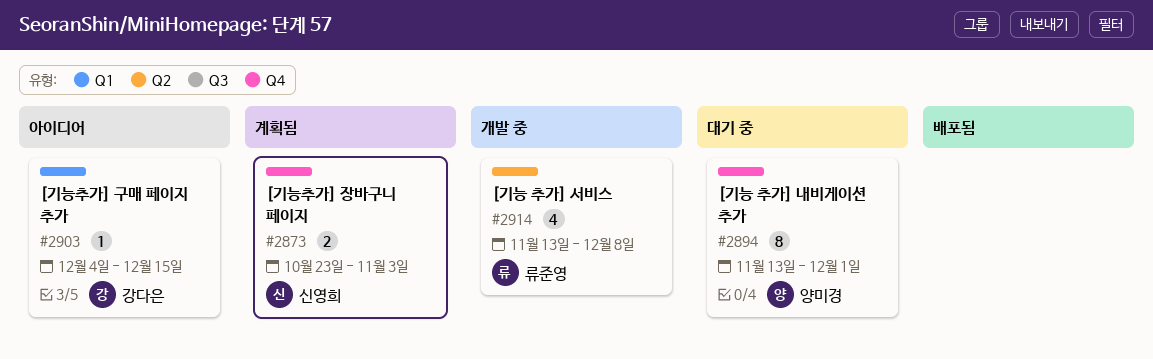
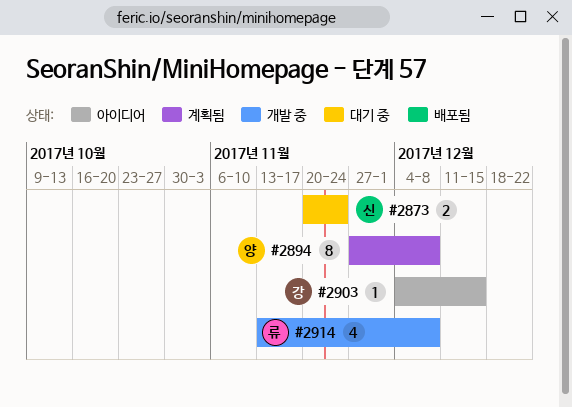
#2873, status: 계획됨 -> 대기 중
#2873, start: Oct 23 -> Nov 20
#2873, due: Nov 3 -> Nov 24
#2894, status: 대기 중 -> 계획됨
#2894, start: Nov 13 -> Nov 27
#2894, due: Dec 1 -> Dec 8

